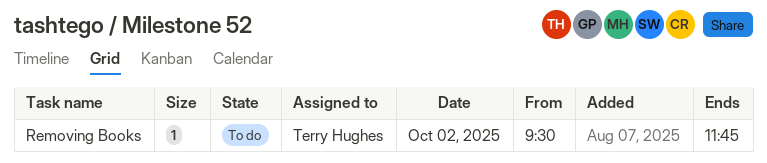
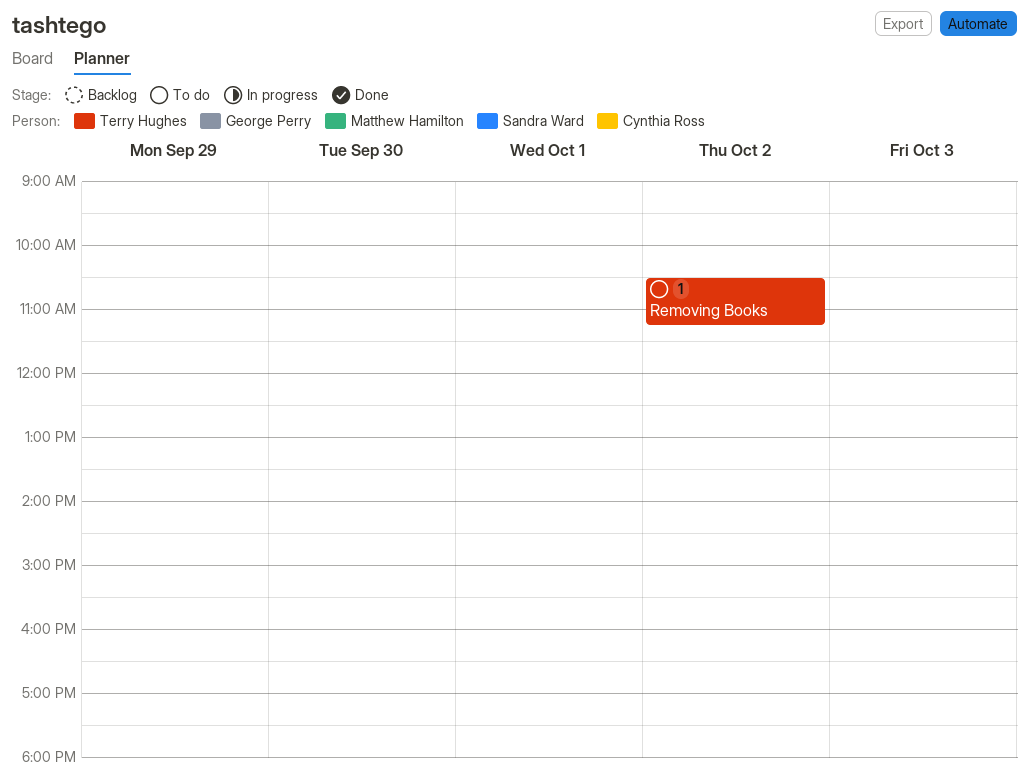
Removing Books, begins: 09:30 -> 10:30
Removing Books, ends: 11:45 -> 11:15

